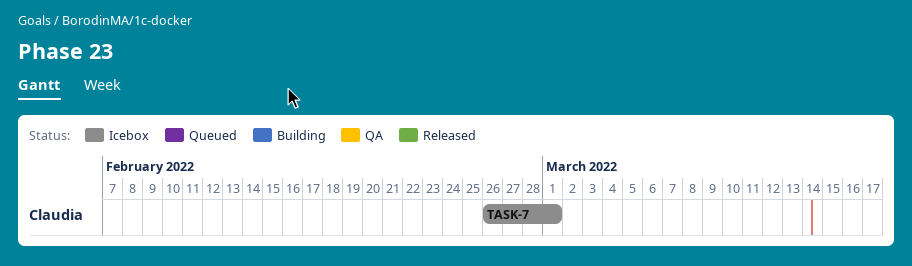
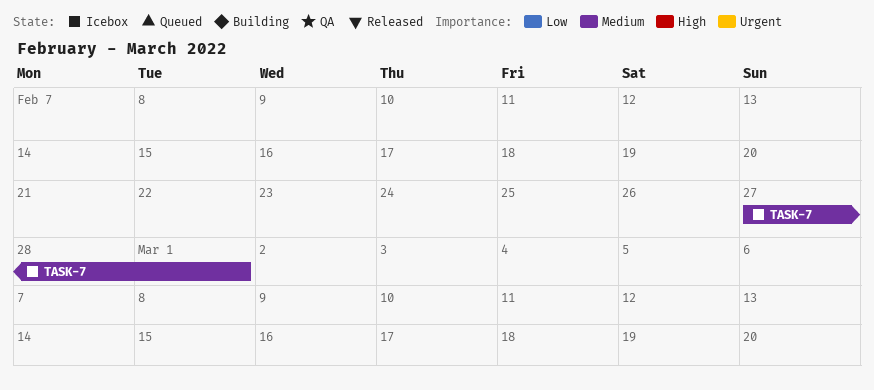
TASK-7, start: Feb 26 -> Feb 27

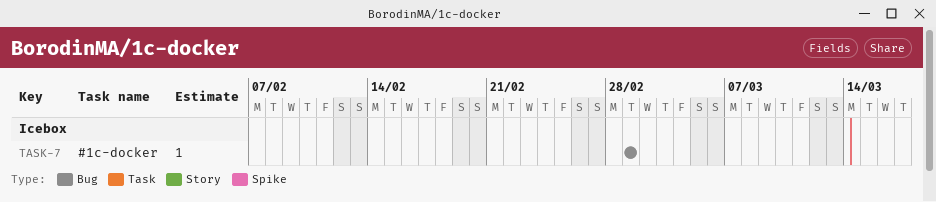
TASK-7, start: Feb 27 -> Mar 1

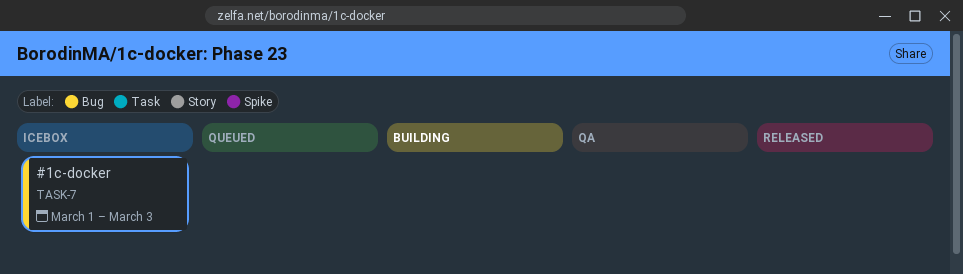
TASK-7, due: Mar 1 -> Mar 3

